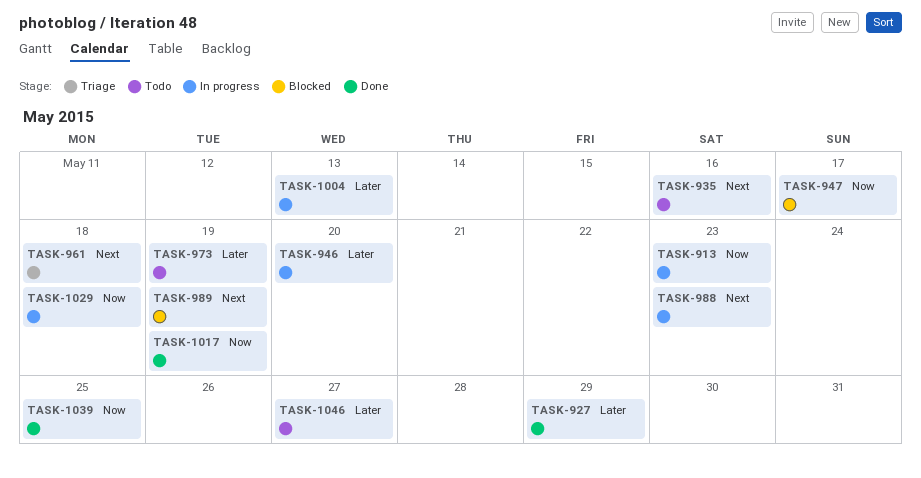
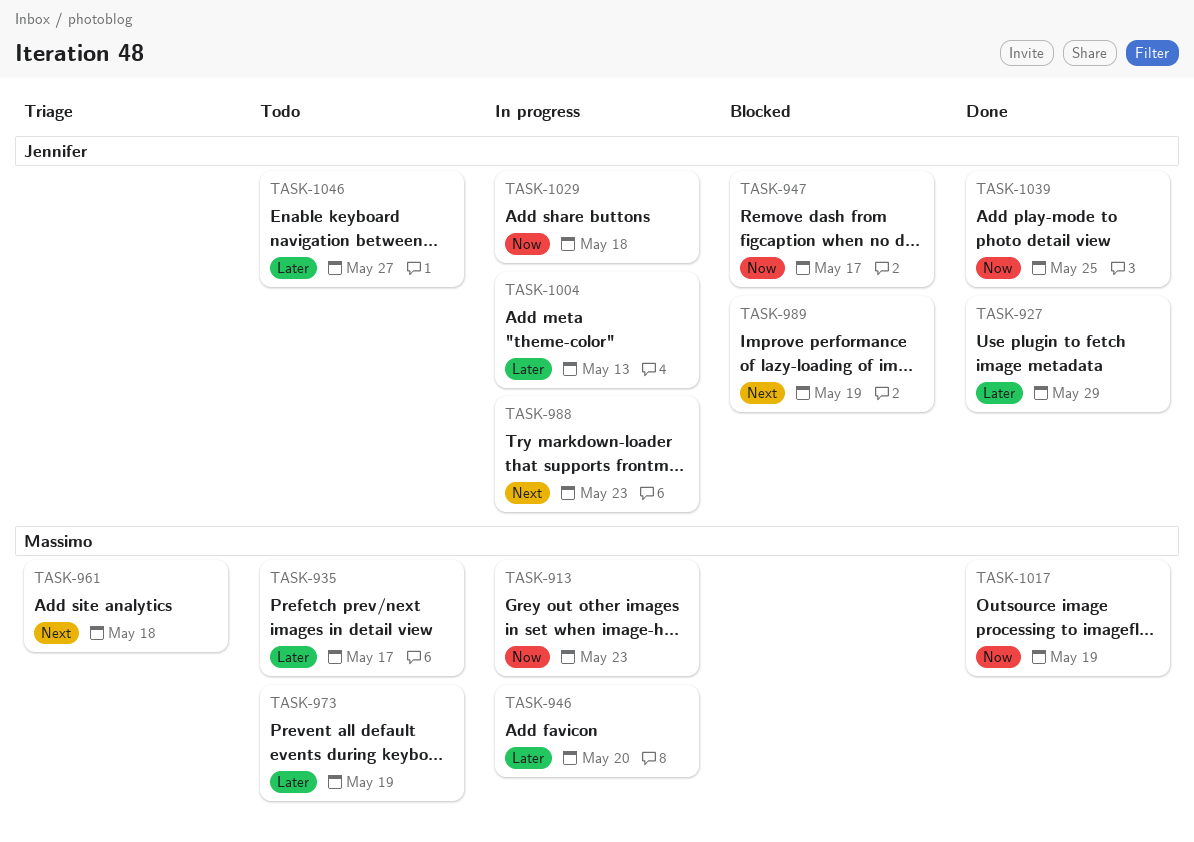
TASK-935, priority: Next -> Later
TASK-935, due: May 16 -> May 17

